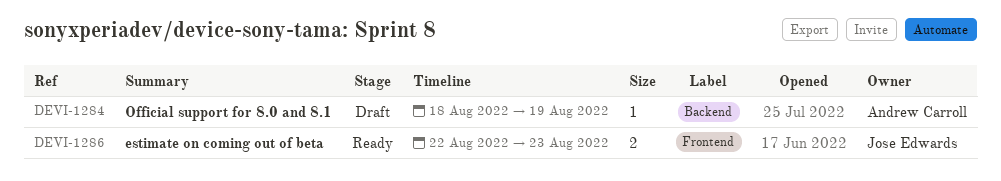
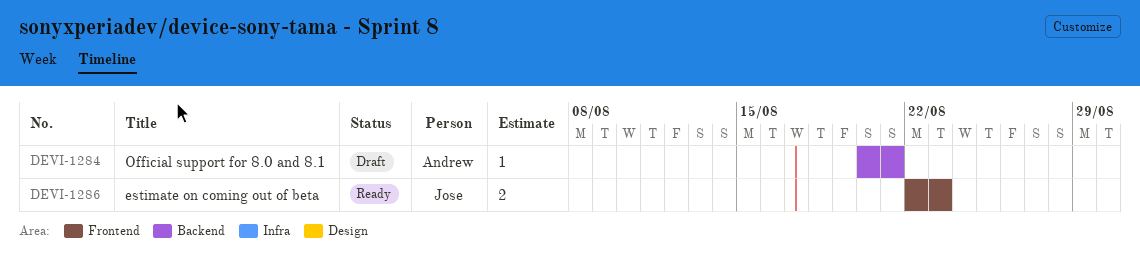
DEVI-1284, start: Aug 18 -> Aug 20
DEVI-1284, due: Aug 19 -> Aug 21

